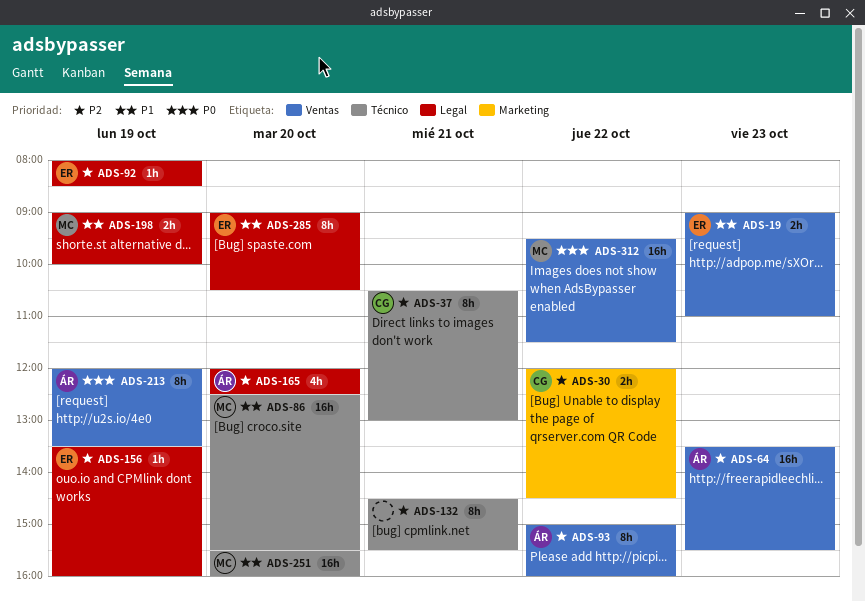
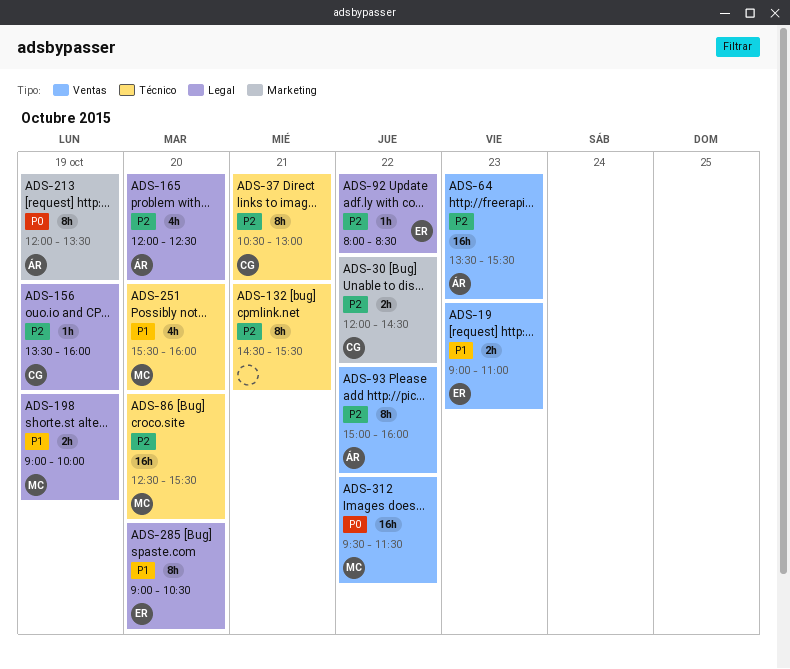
ADS-86, priority: P1 -> P2
ADS-92, day: Oct 19 -> Oct 22
ADS-156, owner: ER -> CG
ADS-213, label: Ventas -> Marketing
ADS-251, estimate: 16h -> 4h

